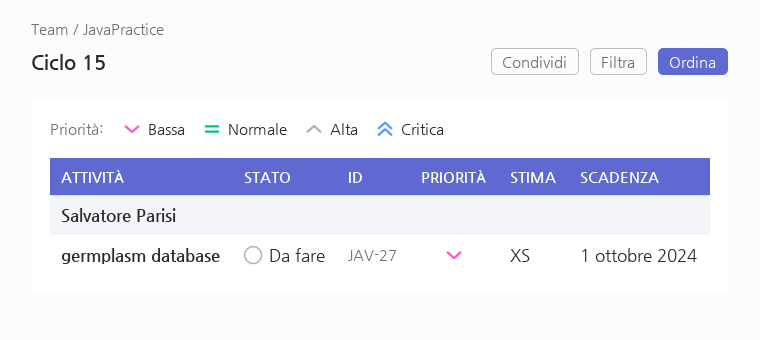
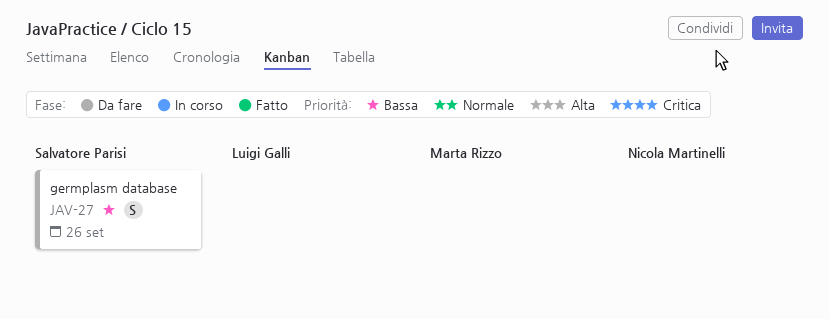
JAV-27, estimate: XS -> S
JAV-27, due: Oct 1 -> Sep 26

